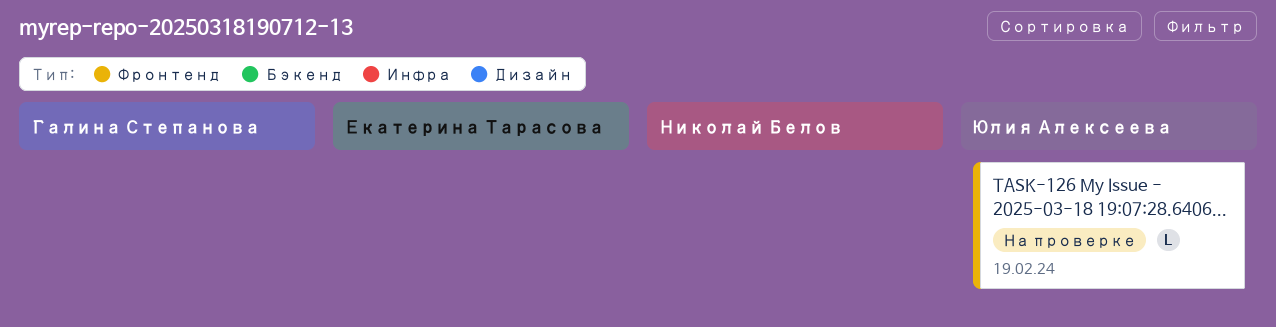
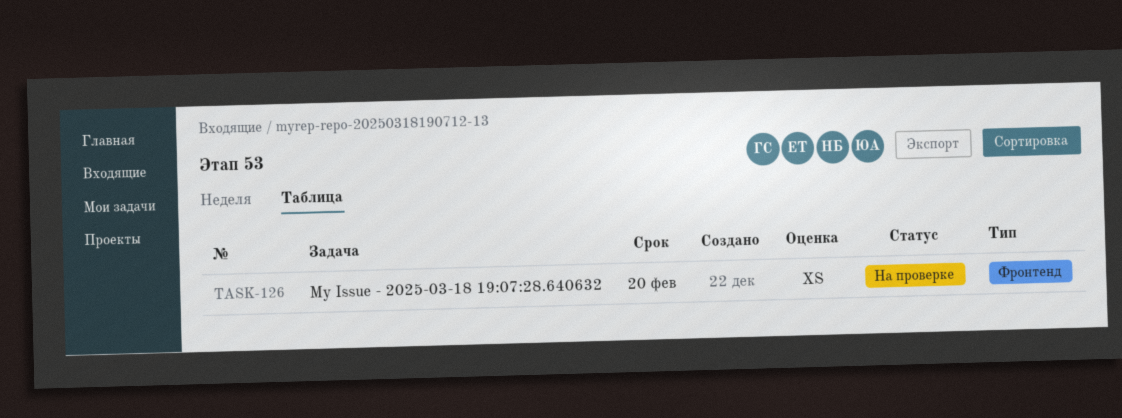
TASK-126, estimate: L -> XS
TASK-126, due: Feb 19 -> Feb 20

